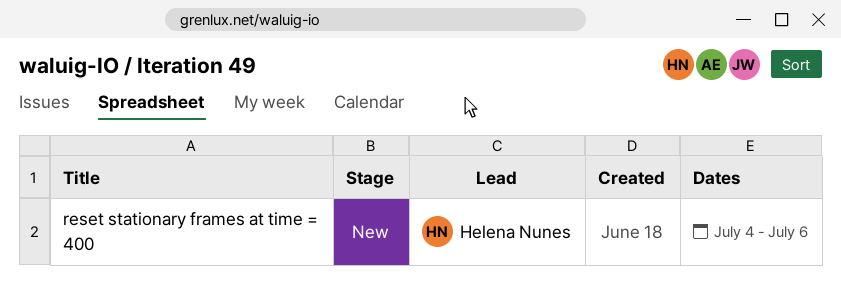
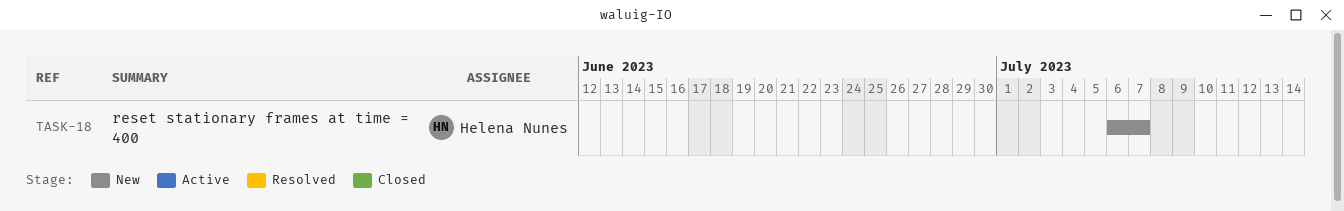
reset stationary frames at time = 400, start: Jul 4 -> Jul 6
reset stationary frames at time = 400, due: Jul 6 -> Jul 7

